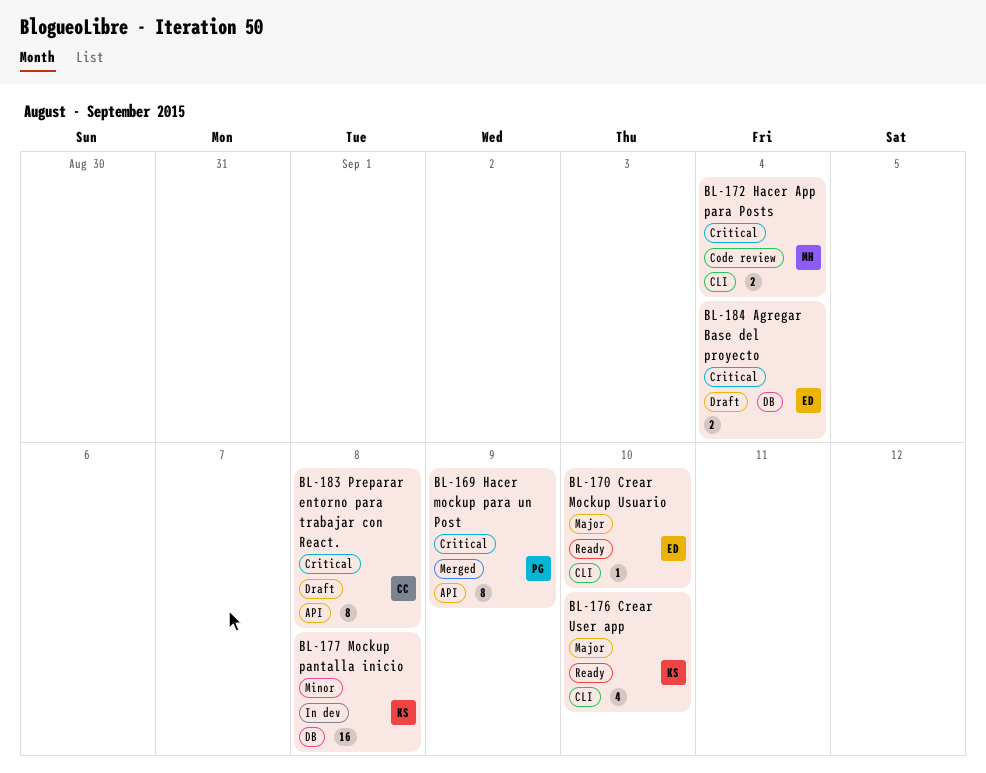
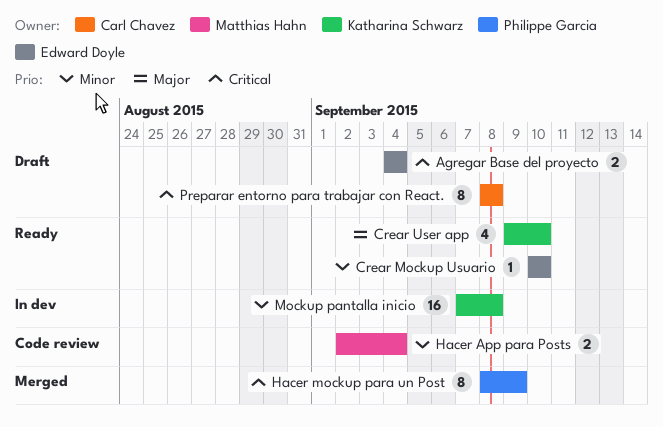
Crear Mockup Usuario, priority: Major -> Minor
Hacer App para Posts, priority: Critical -> Minor

